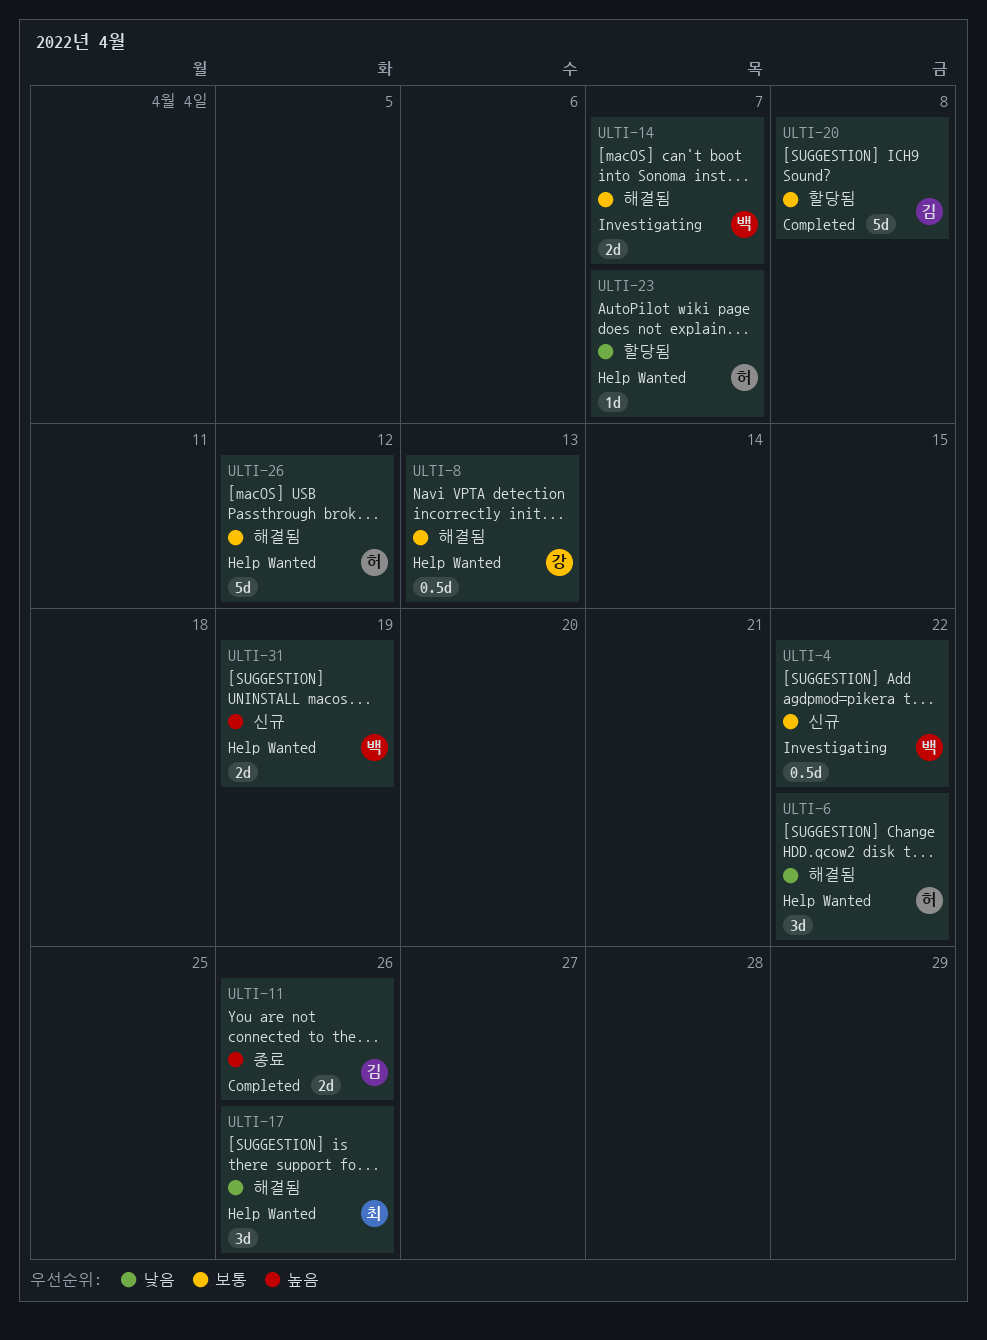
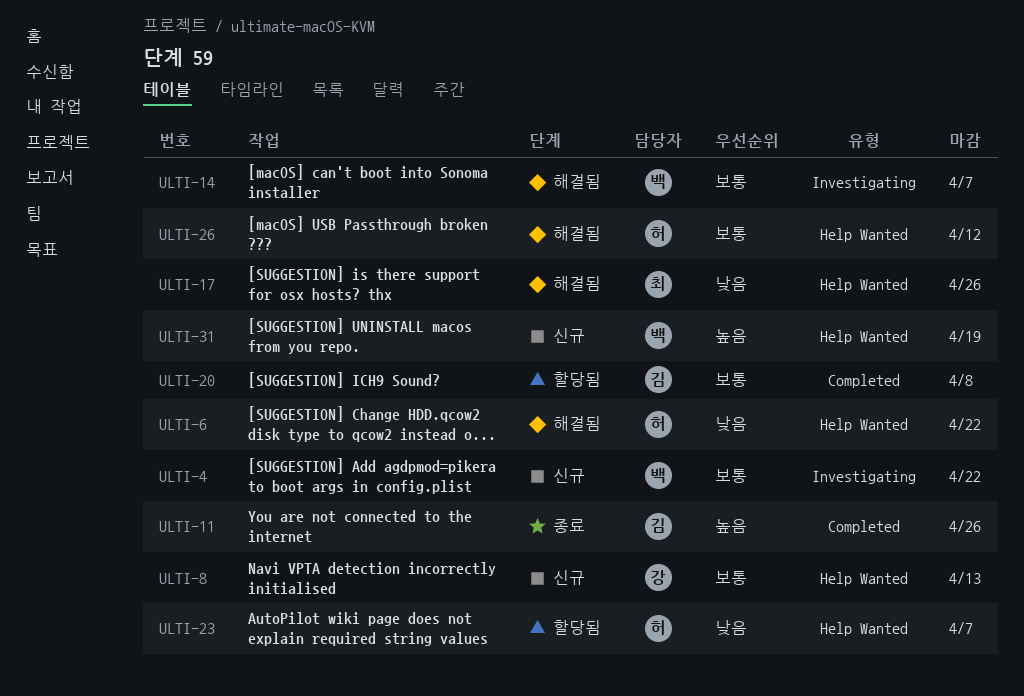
ULTI-8, status: 해결됨 -> 신규

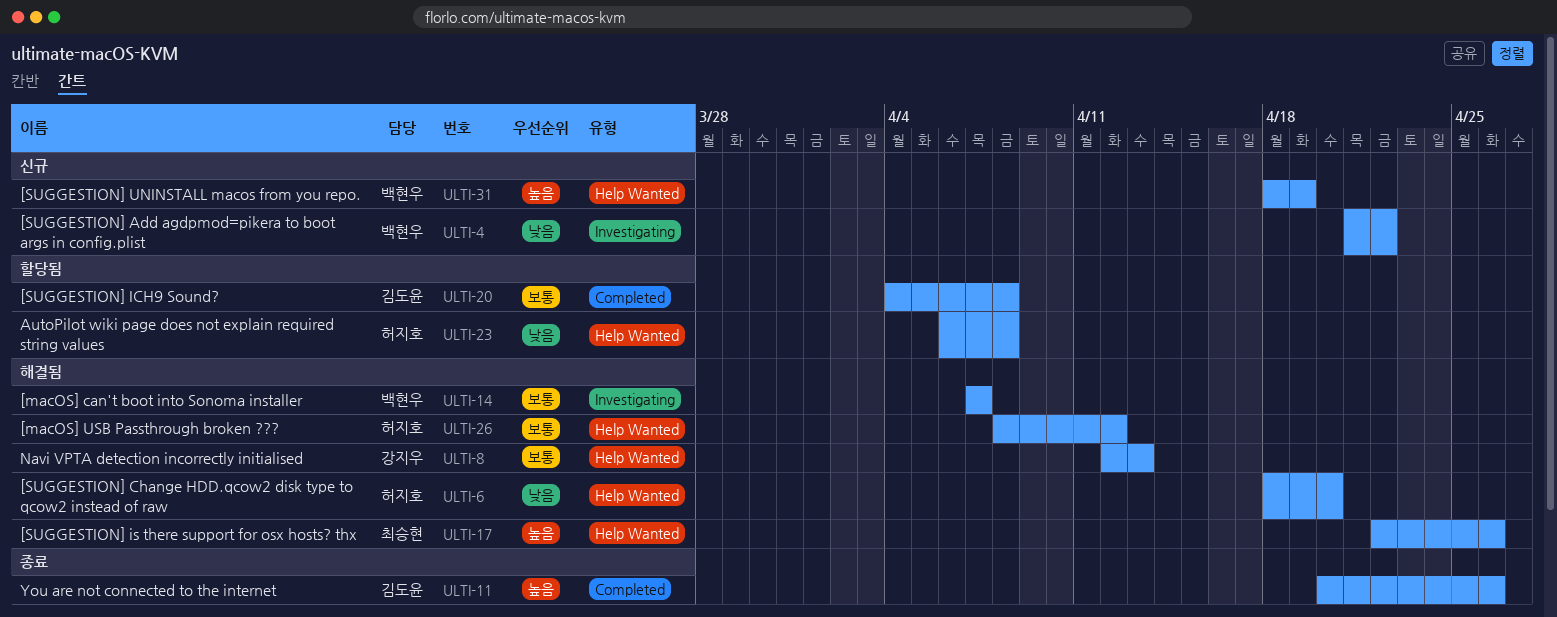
ULTI-4, priority: 보통 -> 낮음
ULTI-6, due: Apr 22 -> Apr 20
ULTI-8, status: 신규 -> 해결됨
ULTI-17, priority: 낮음 -> 높음
ULTI-23, due: Apr 7 -> Apr 8

